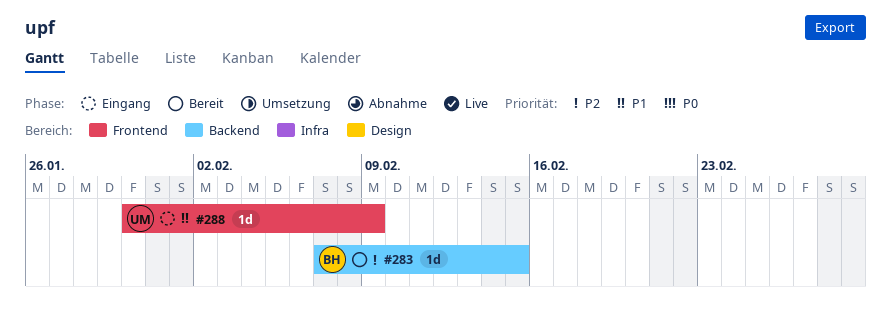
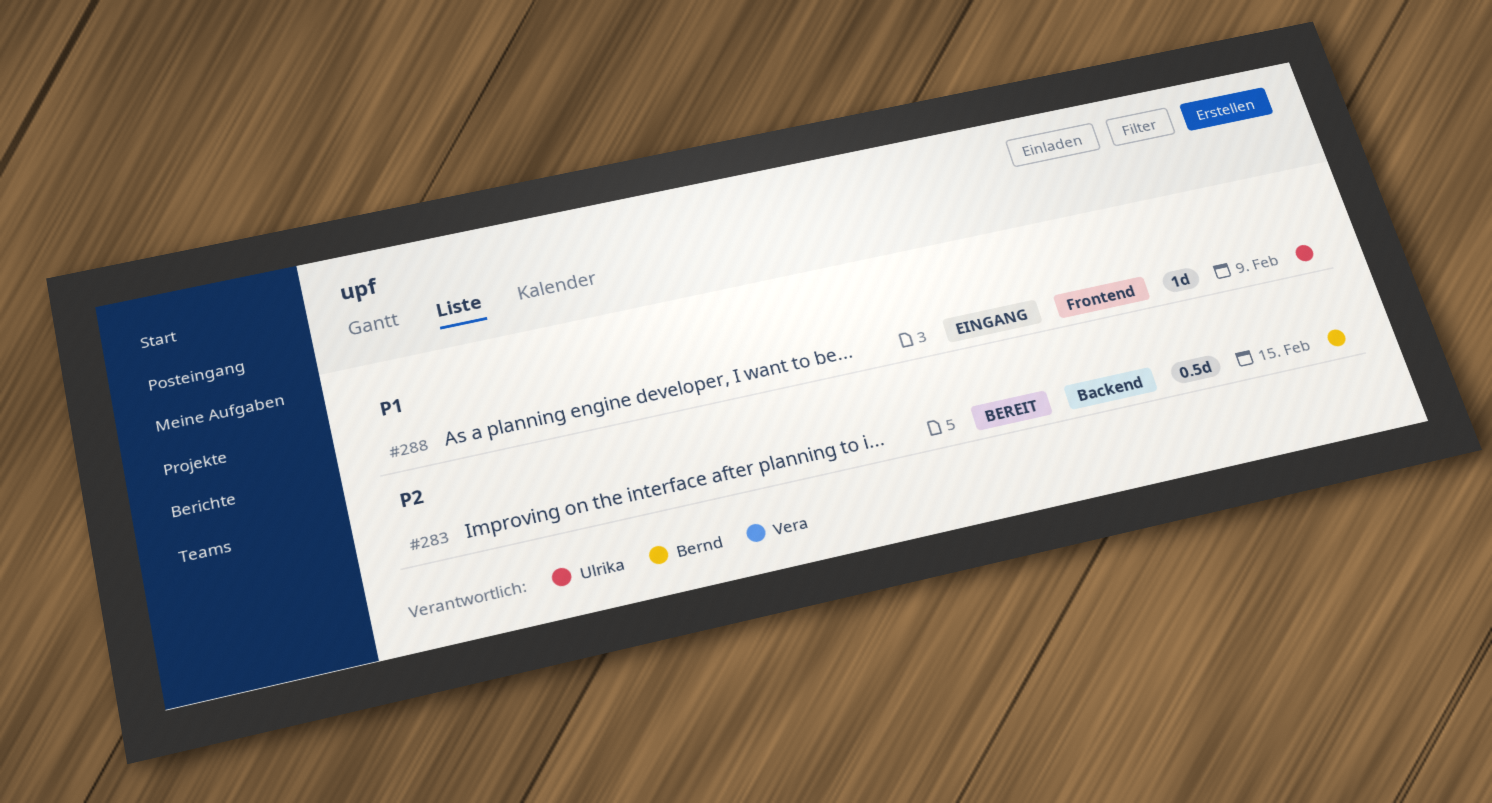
#283, estimate: 1d -> 0.5d

